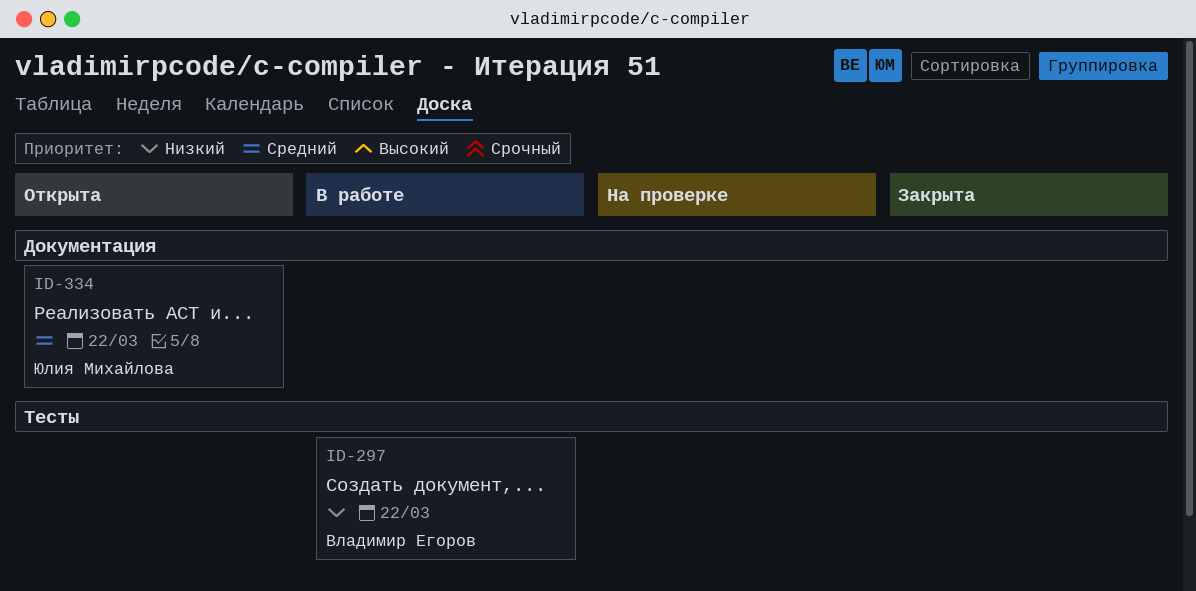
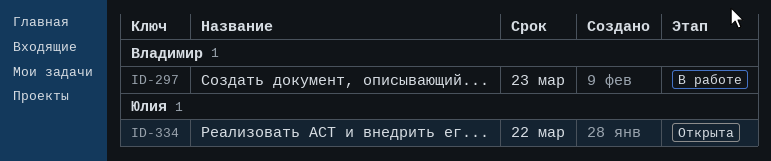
ID-297, due: Mar 22 -> Mar 23

